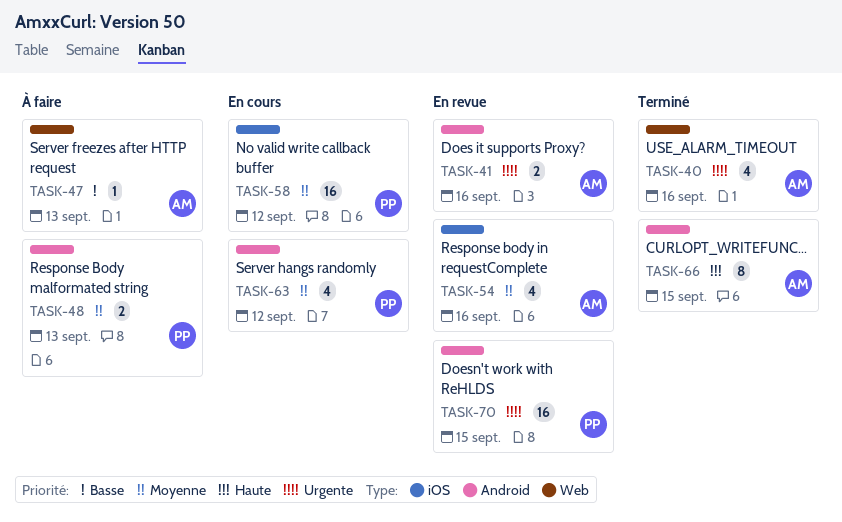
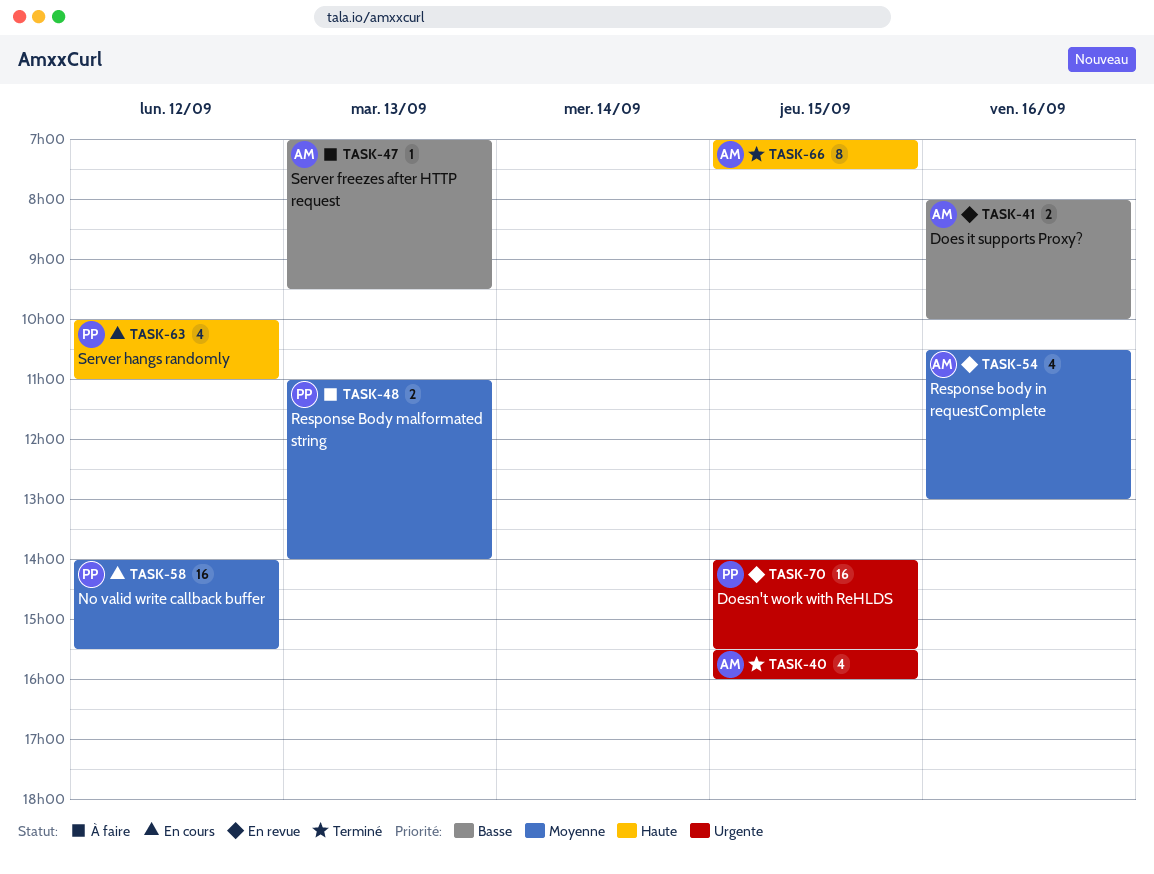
TASK-40, day: Sep 16 -> Sep 15
TASK-41, priority: Urgente -> Basse
TASK-63, priority: Moyenne -> Haute

